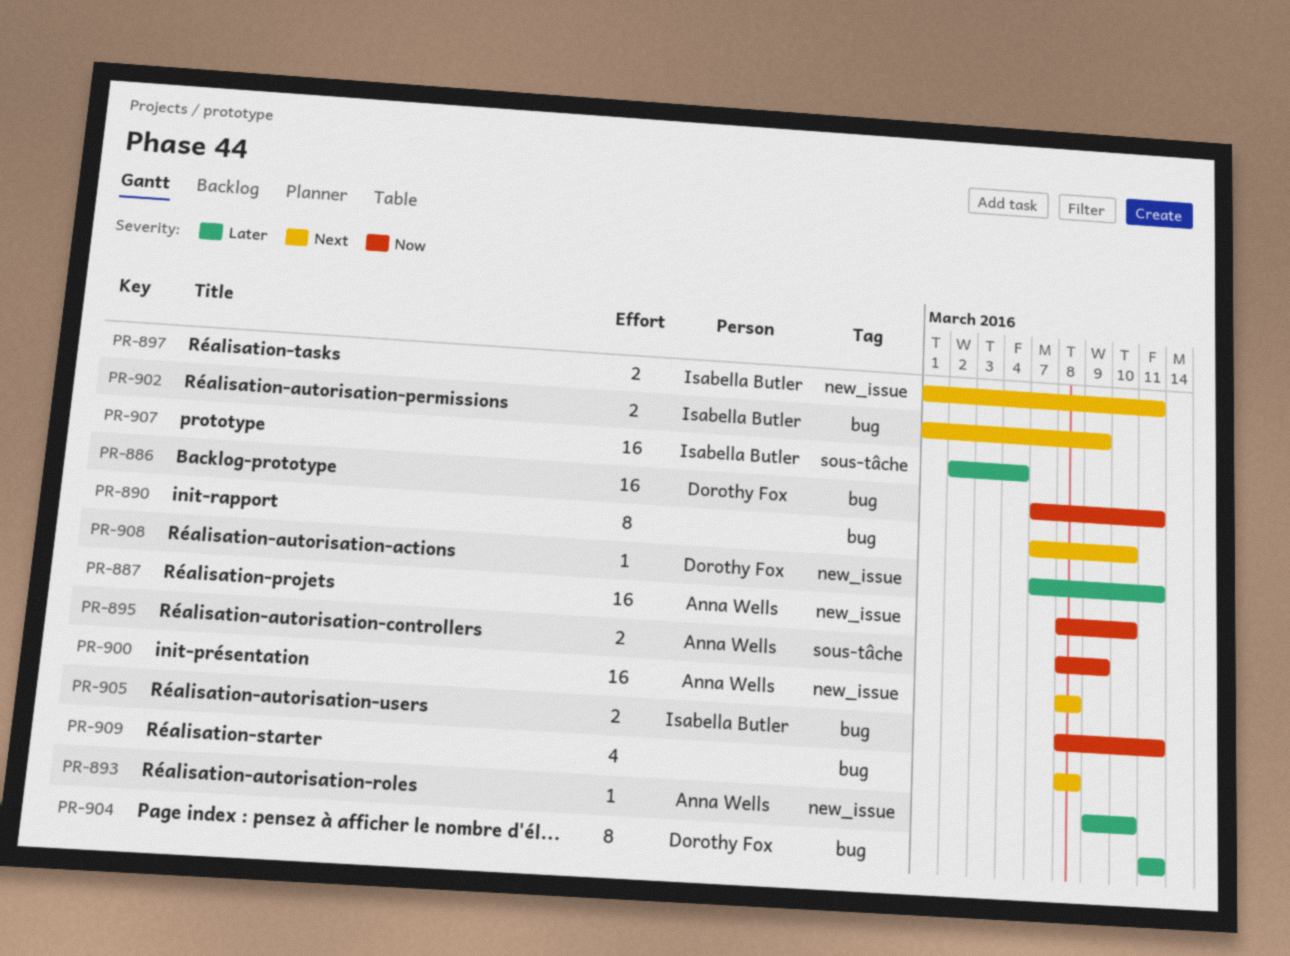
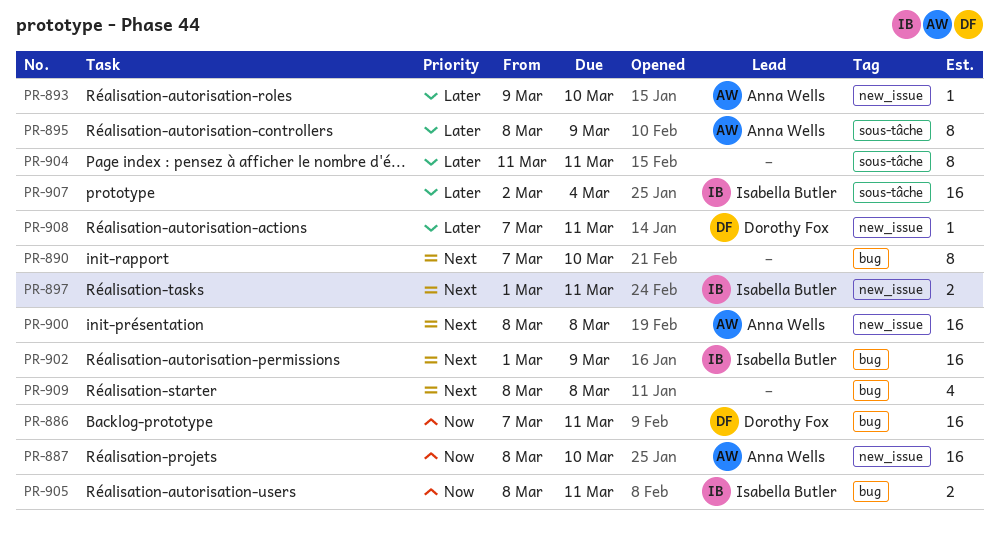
PR-895, priority: Now -> Later
PR-895, estimate: 2 -> 8
PR-902, estimate: 2 -> 16
PR-904, owner: Dorothy Fox -> none
PR-904, label: bug -> sous-tâche

